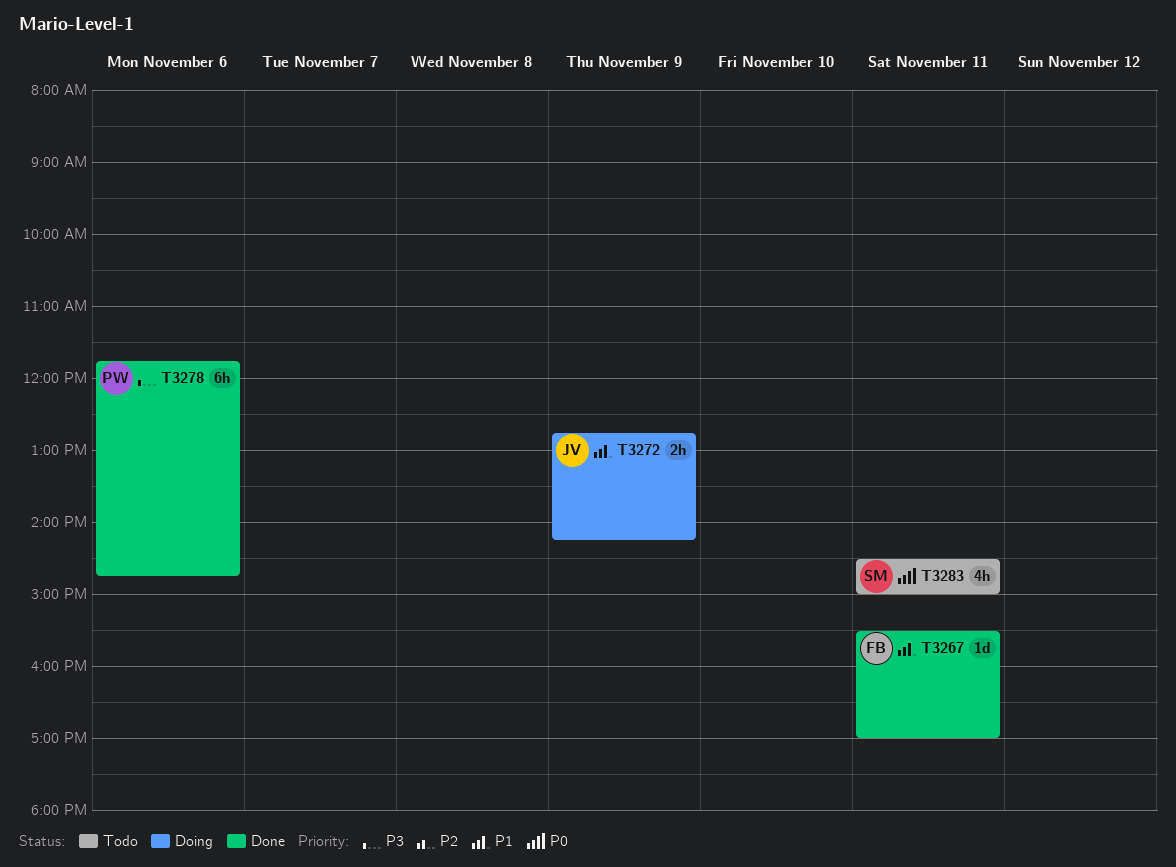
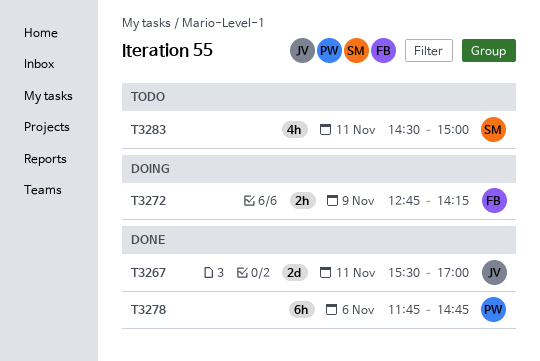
T3267, owner: FB -> JV
T3267, estimate: 1d -> 2d
T3272, owner: JV -> FB

